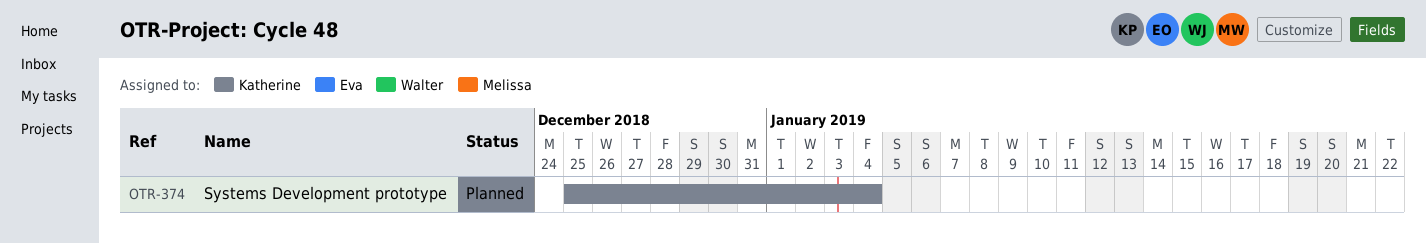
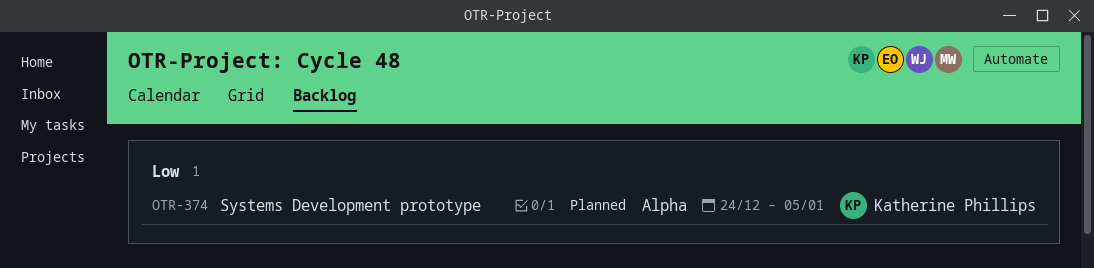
OTR-374, start: Dec 25 -> Dec 24
OTR-374, due: Jan 4 -> Jan 5

